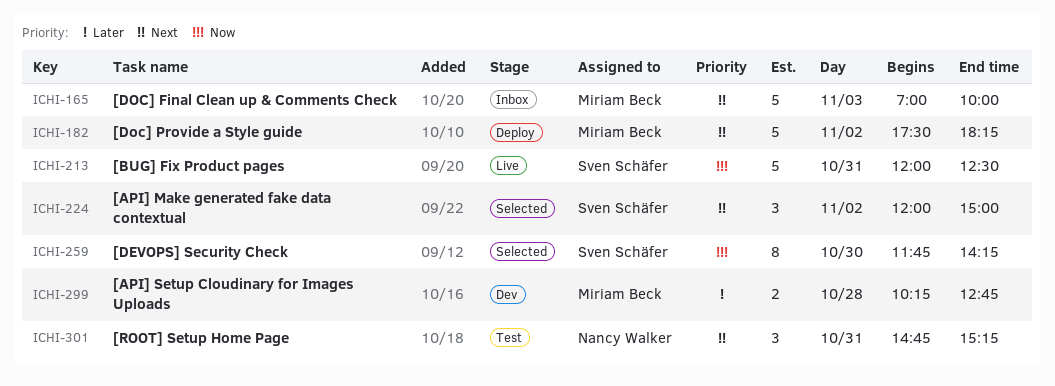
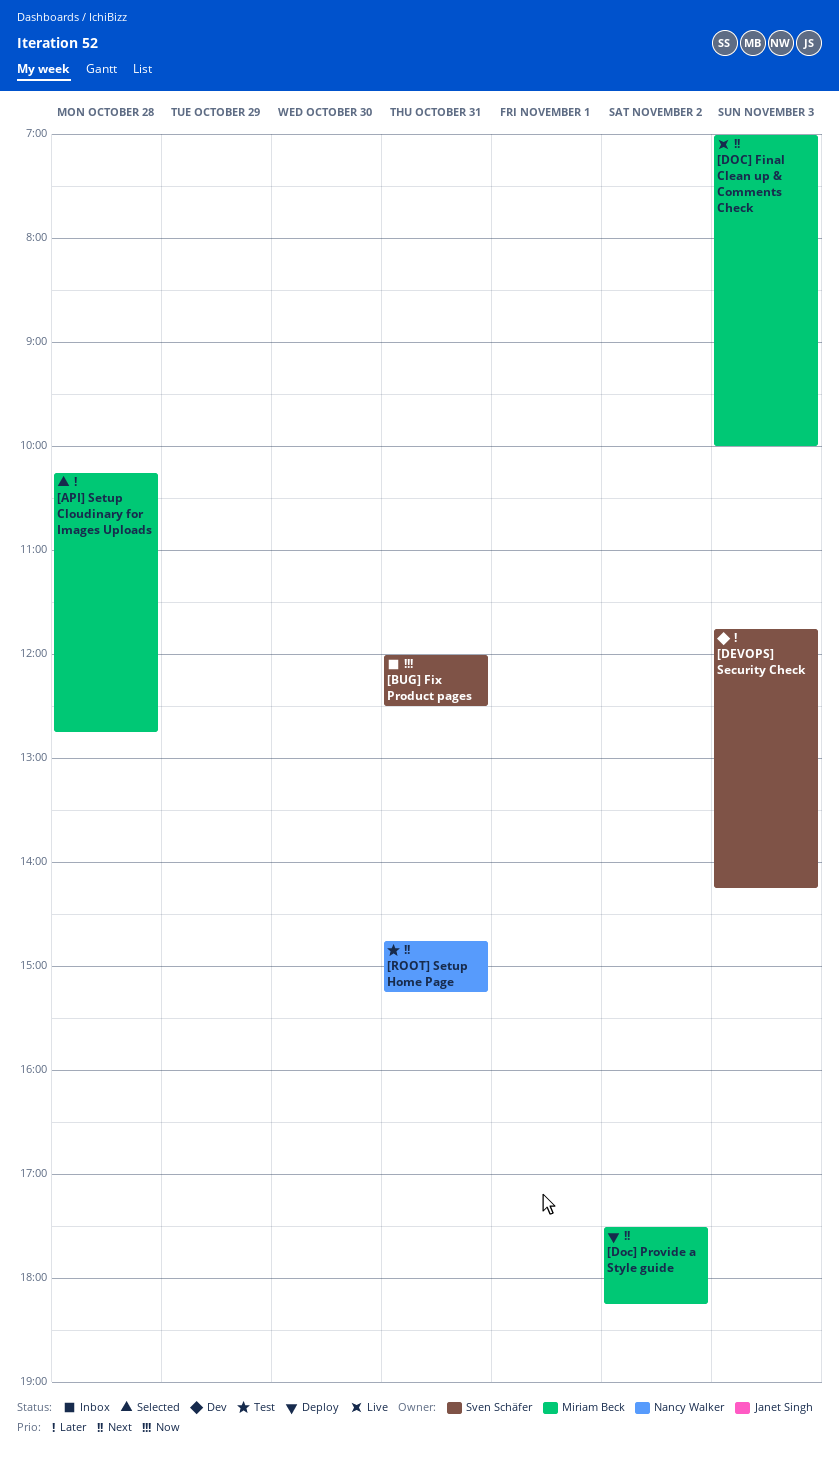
[API] Make generated fake data contextual: present -> none
[API] Setup Cloudinary for Images Uploads, status: Dev -> Selected
[BUG] Fix Product pages, status: Live -> Inbox
[DEVOPS] Security Check, status: Selected -> Dev
[DEVOPS] Security Check, priority: Now -> Later
[DEVOPS] Security Check, day: Oct 30 -> Nov 3
[DOC] Final Clean up & Comments Check, status: Inbox -> Live

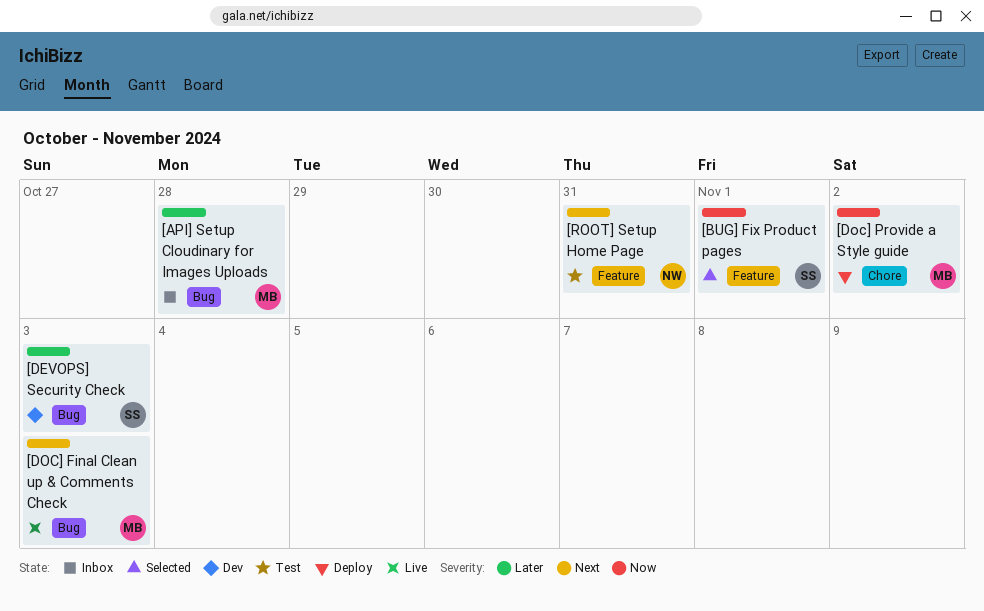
[API] Setup Cloudinary for Images Uploads, status: Selected -> Inbox
[BUG] Fix Product pages, status: Inbox -> Selected
[BUG] Fix Product pages, day: Oct 31 -> Nov 1
[Doc] Provide a Style guide, priority: Next -> Now

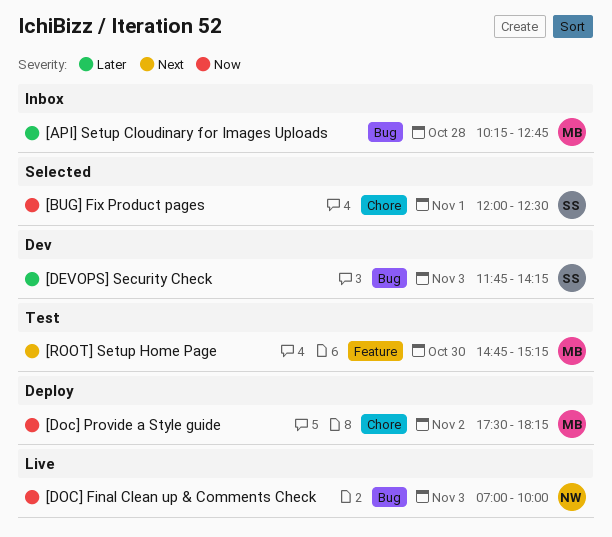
[BUG] Fix Product pages, label: Feature -> Chore
[DOC] Final Clean up & Comments Check, owner: MB -> NW
[DOC] Final Clean up & Comments Check, priority: Next -> Now
[ROOT] Setup Home Page, owner: NW -> MB
[ROOT] Setup Home Page, day: Oct 31 -> Oct 30

